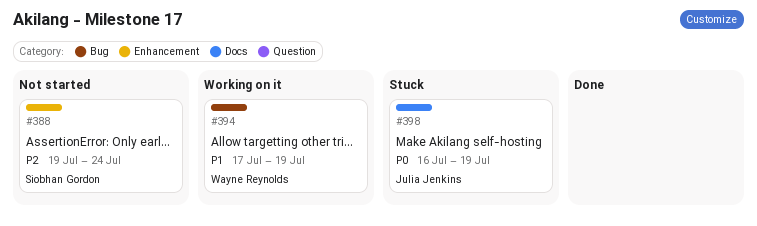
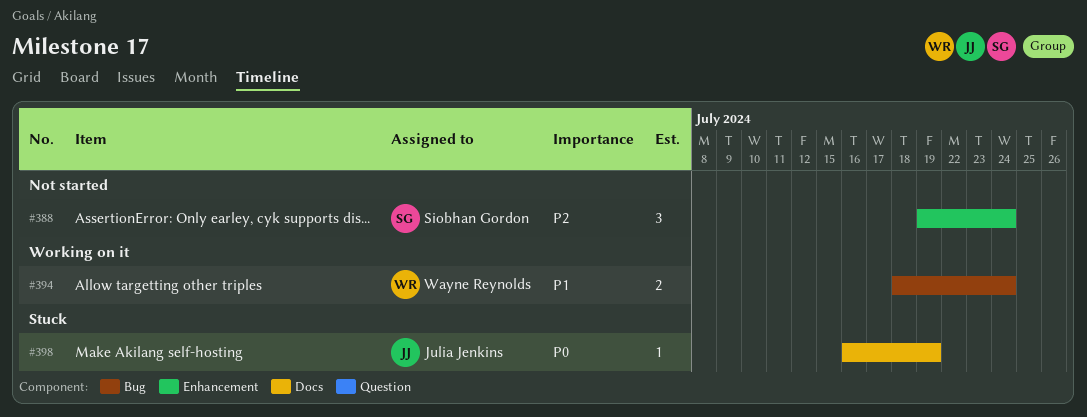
#394, start: Jul 17 -> Jul 18
#394, due: Jul 19 -> Jul 24

